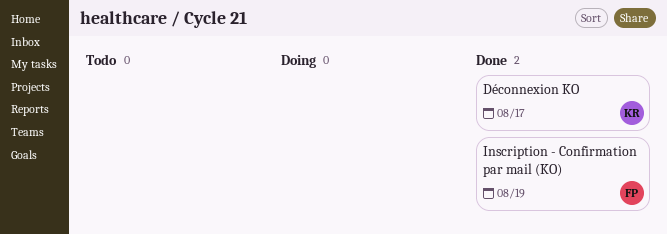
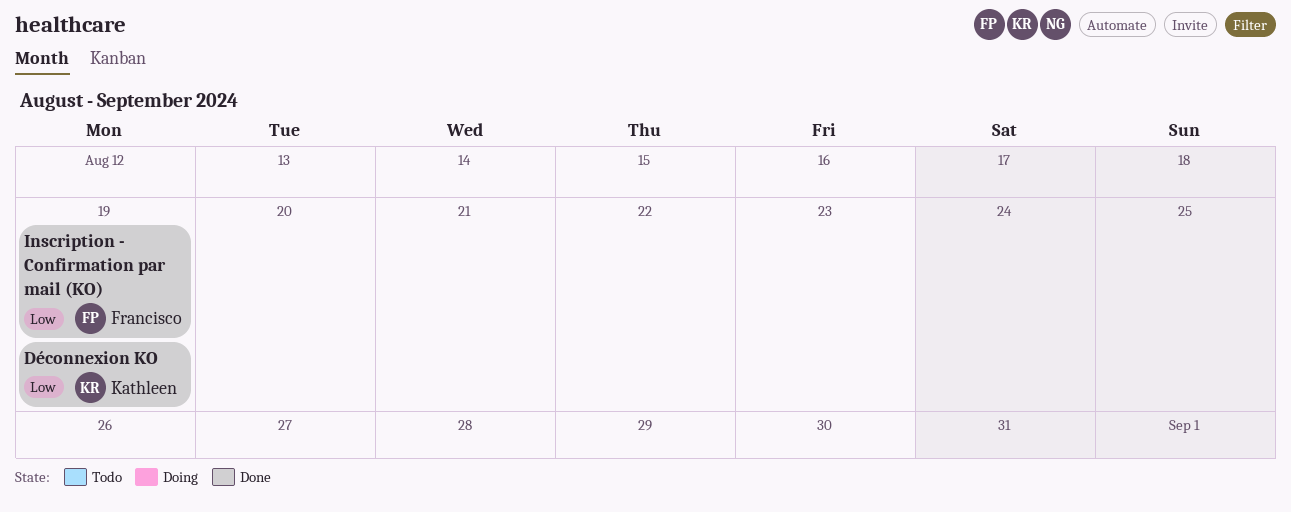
Déconnexion KO, due: Aug 17 -> Aug 19

